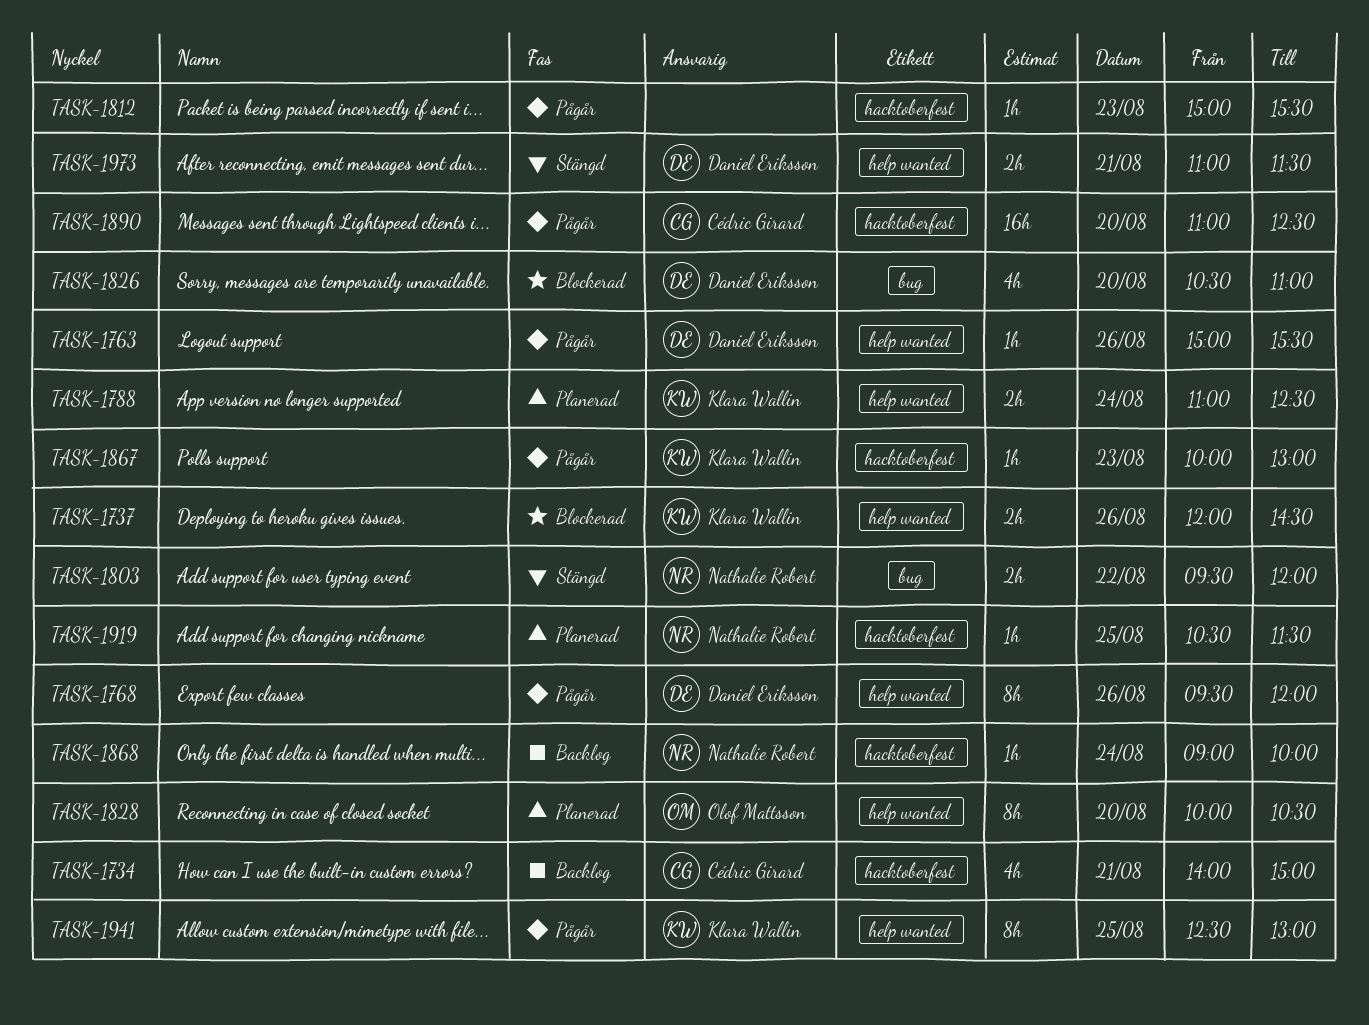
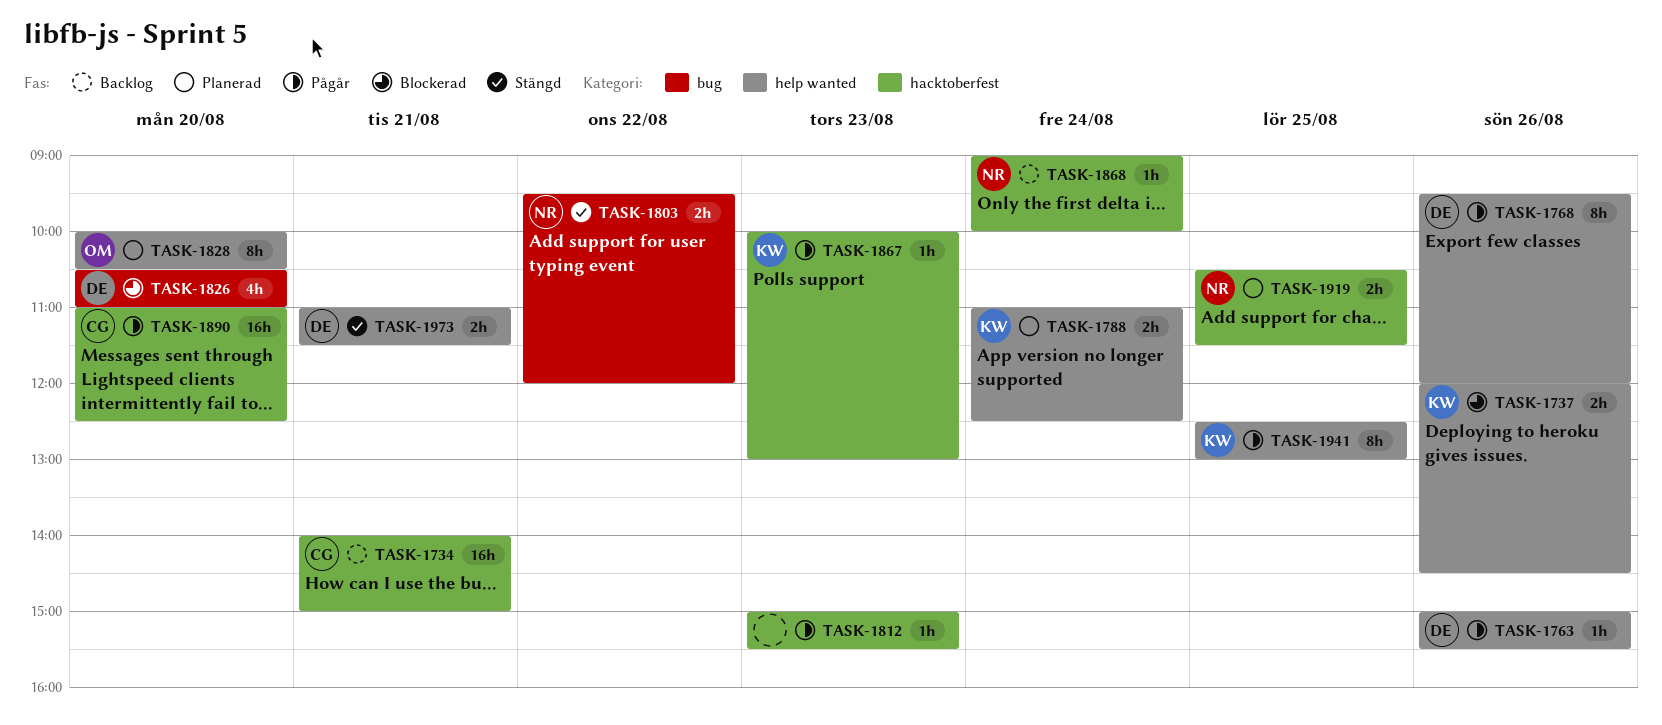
TASK-1734, estimate: 4h -> 16h
TASK-1919, estimate: 1h -> 2h

